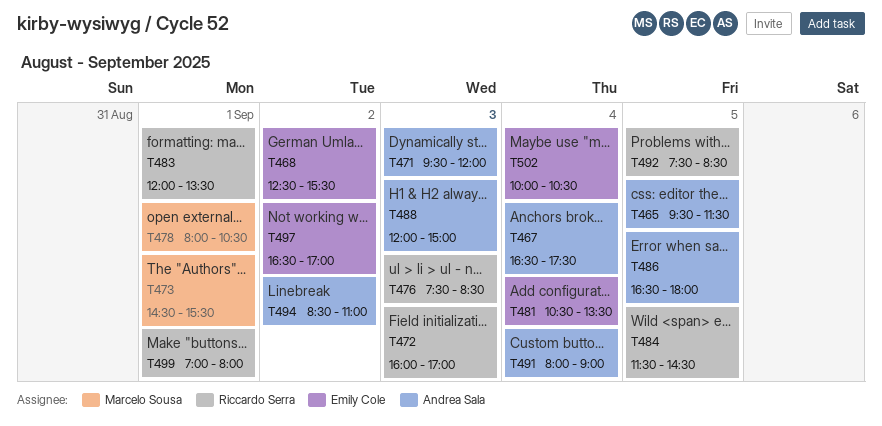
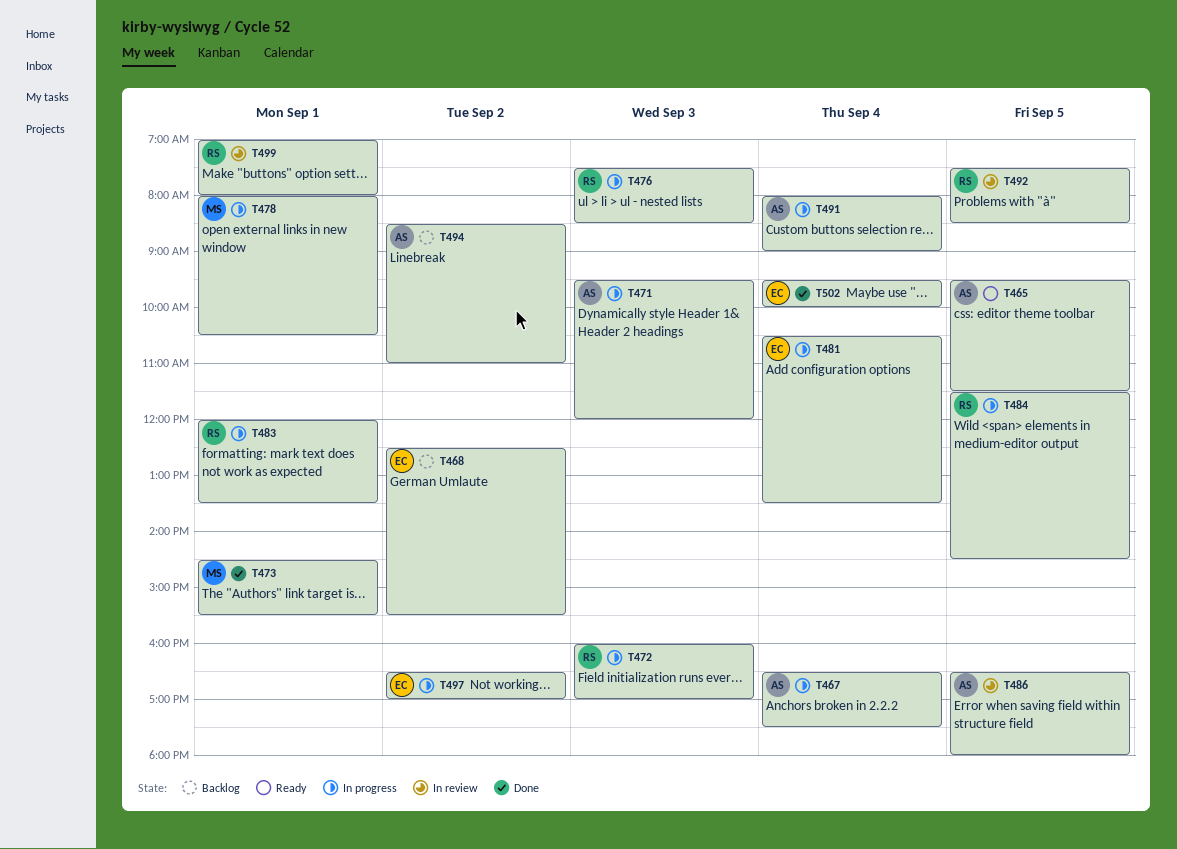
T488: present -> none
T502, begins: 10:00 -> 09:30
T502, ends: 10:30 -> 10:00

